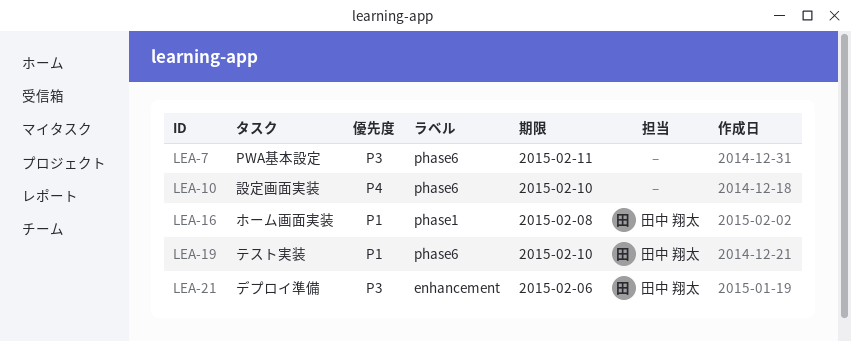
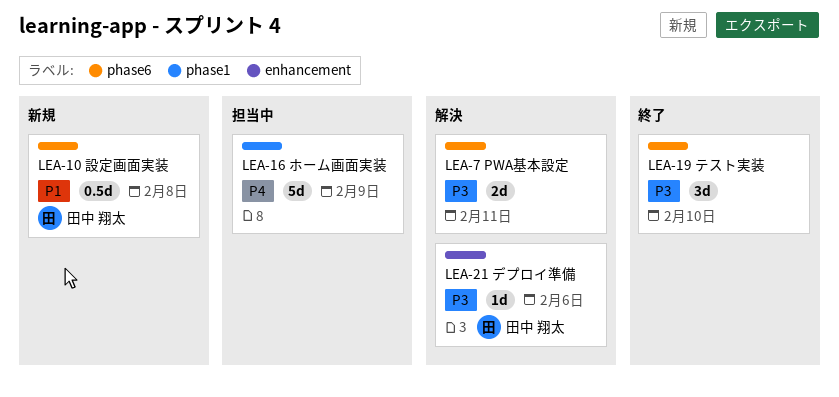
LEA-10, owner: none -> 田中 翔太
LEA-10, priority: P4 -> P1
LEA-10, due: Feb 10 -> Feb 8
LEA-16, owner: 田中 翔太 -> none
LEA-16, priority: P1 -> P4
LEA-16, due: Feb 8 -> Feb 9
LEA-19, owner: 田中 翔太 -> none
LEA-19, priority: P1 -> P3

